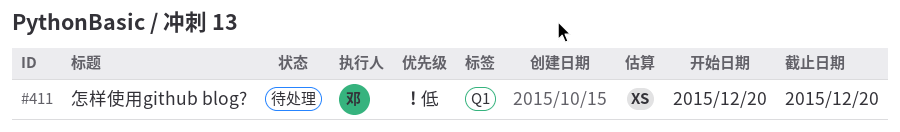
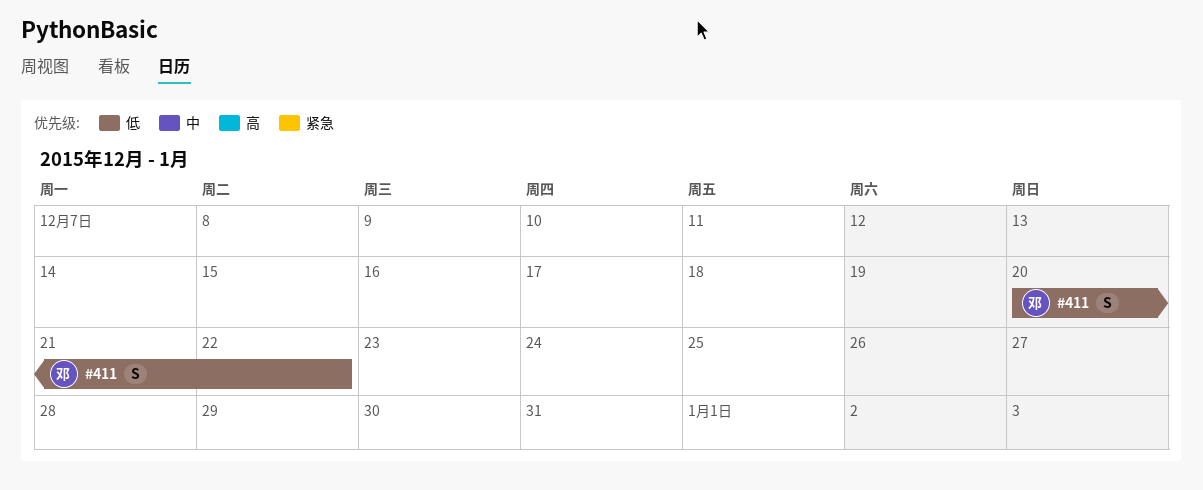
#411, estimate: XS -> S
#411, due: Dec 20 -> Dec 22

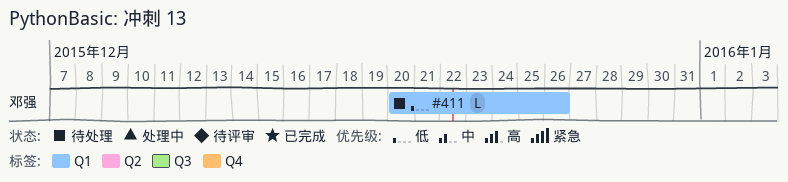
#411, estimate: S -> L
#411, due: Dec 22 -> Dec 26

